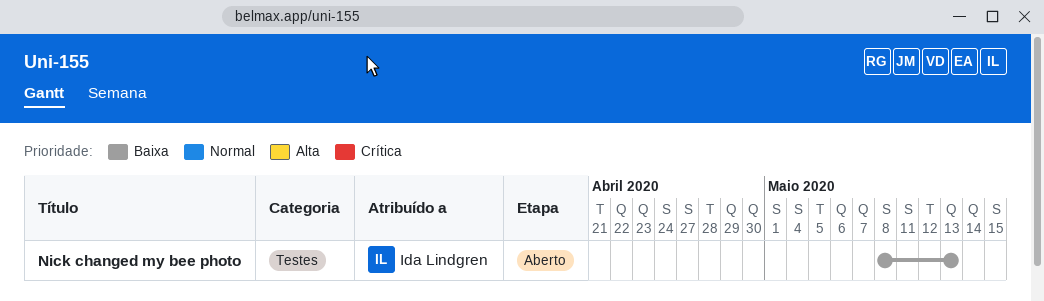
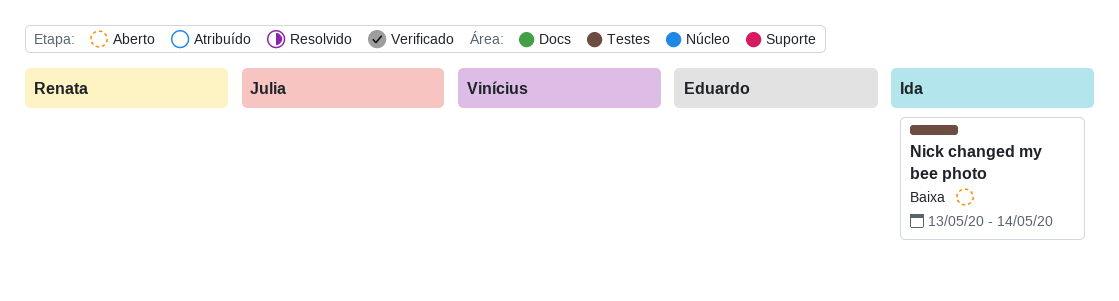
Nick changed my bee photo, start: May 8 -> May 13
Nick changed my bee photo, due: May 13 -> May 14

